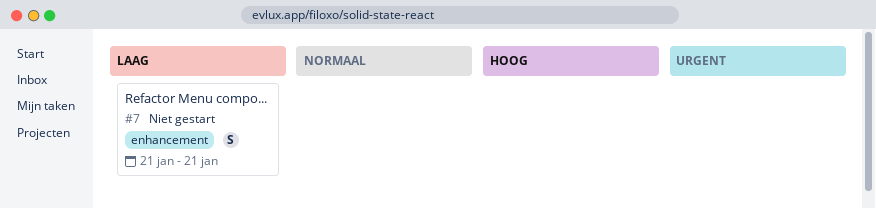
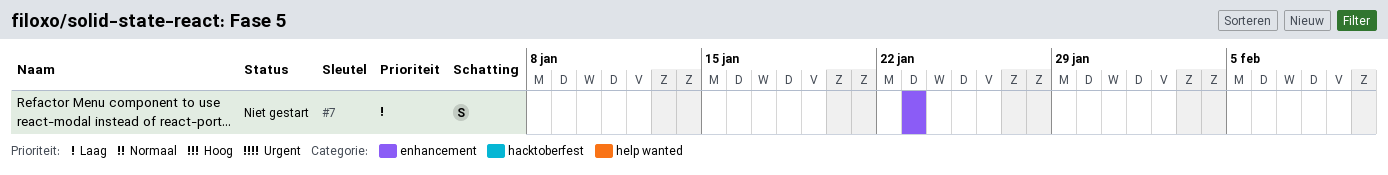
#7, start: Jan 21 -> Jan 23
#7, due: Jan 21 -> Jan 23

